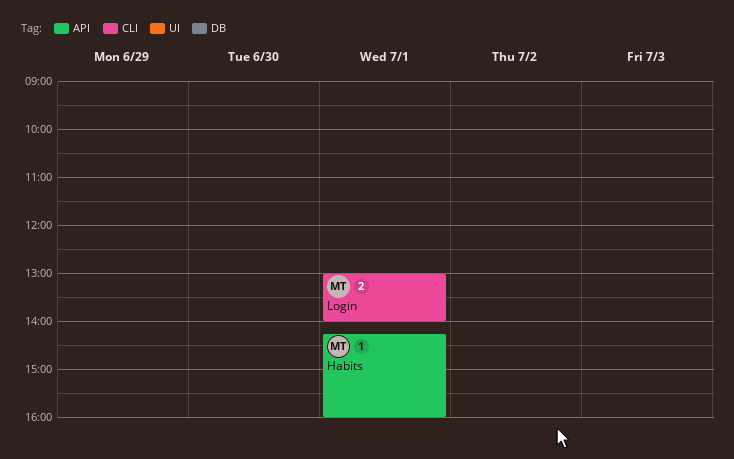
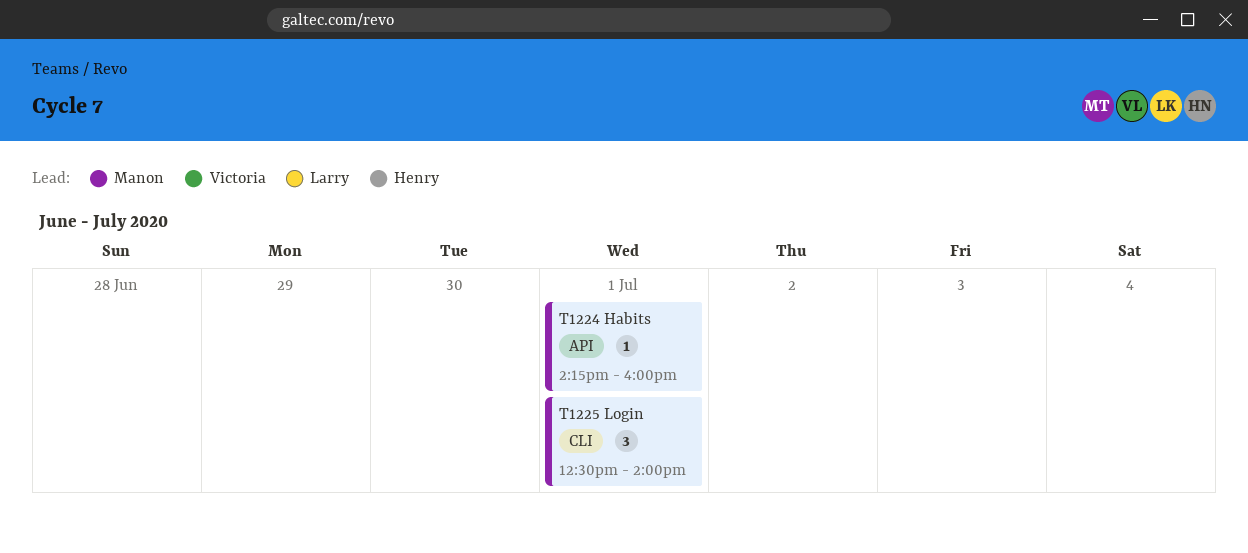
Login, estimate: 2 -> 3
Login, begins: 13:00 -> 12:30

